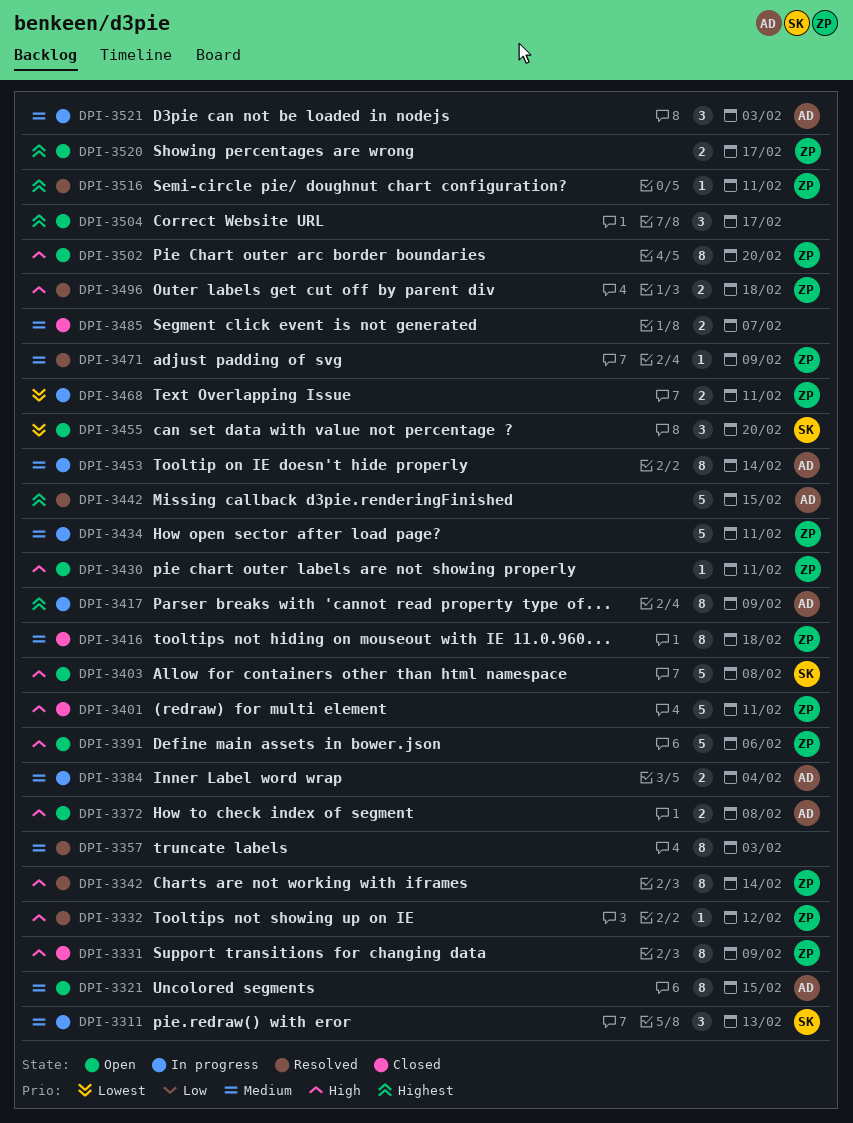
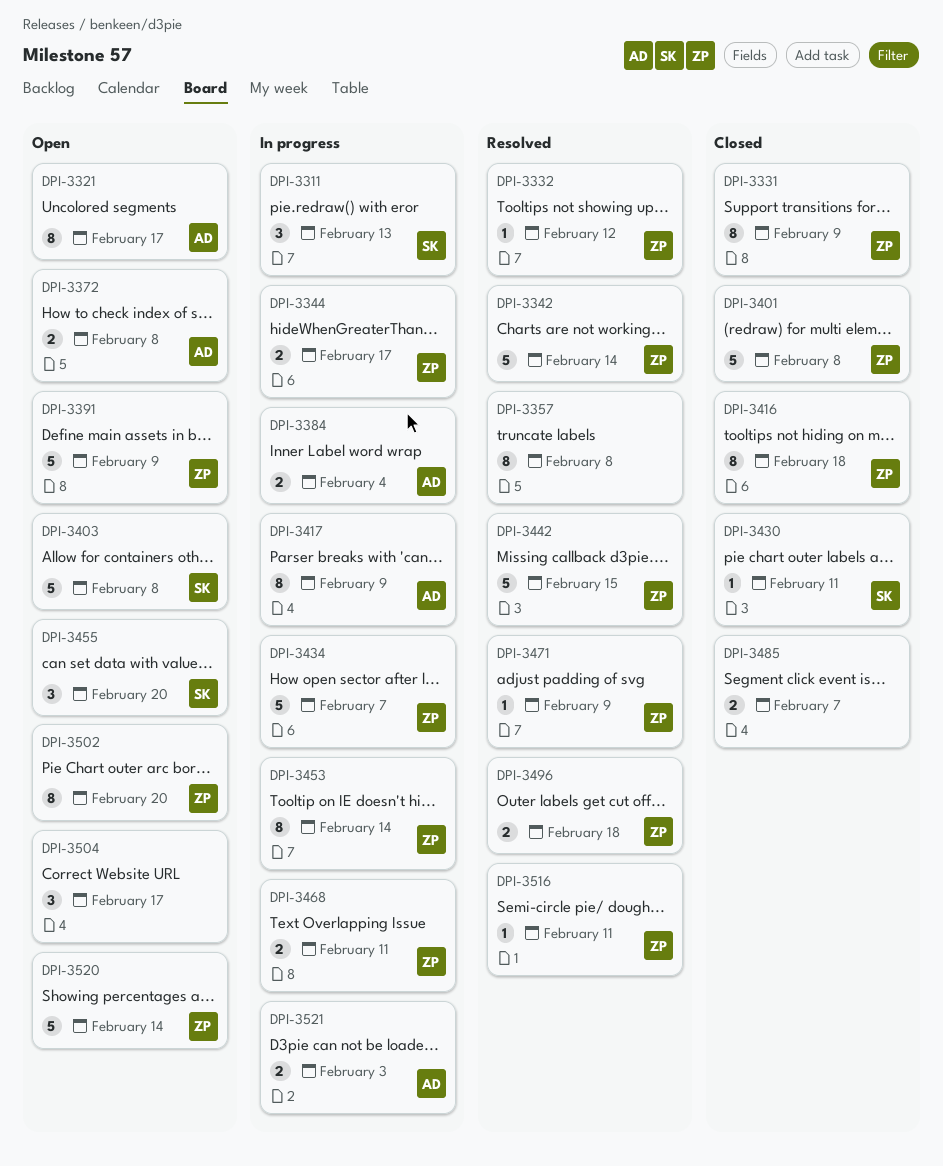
DPI-3321, due: Feb 15 -> Feb 17
DPI-3342, estimate: 8 -> 5
DPI-3344: none -> present
DPI-3357, due: Feb 3 -> Feb 8
DPI-3391, due: Feb 6 -> Feb 9
DPI-3401, due: Feb 11 -> Feb 8
DPI-3430, status: Open -> Closed
DPI-3430, owner: ZP -> SK
DPI-3434, due: Feb 11 -> Feb 7
DPI-3442, owner: AD -> ZP
DPI-3453, owner: AD -> ZP
DPI-3520, estimate: 2 -> 5
DPI-3520, due: Feb 17 -> Feb 14
DPI-3521, estimate: 3 -> 2

